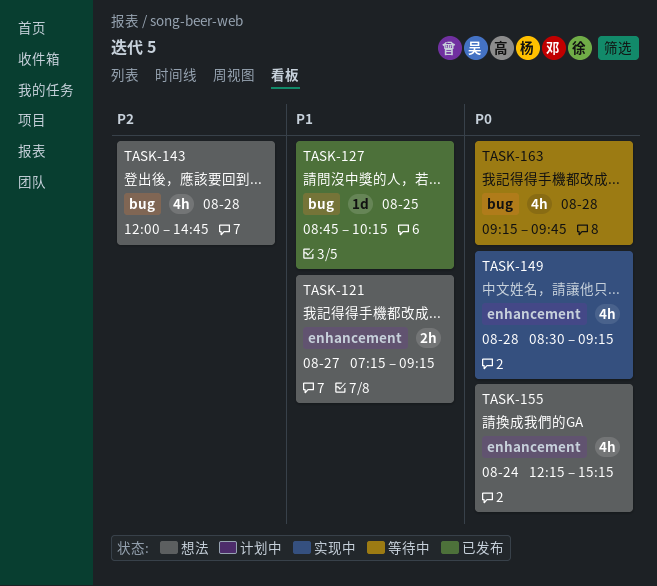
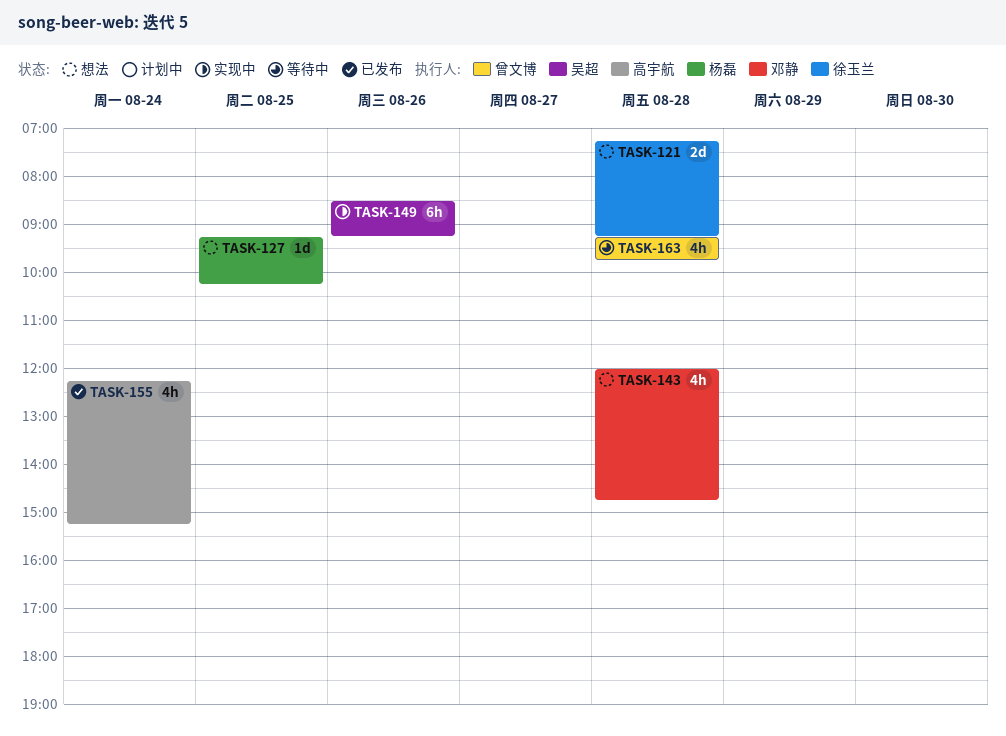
TASK-121, estimate: 2h -> 2d
TASK-121, day: Aug 27 -> Aug 28
TASK-127, status: 已发布 -> 想法
TASK-127, begins: 08:45 -> 09:15
TASK-149, estimate: 4h -> 6h
TASK-149, day: Aug 28 -> Aug 26
TASK-155, status: 想法 -> 已发布

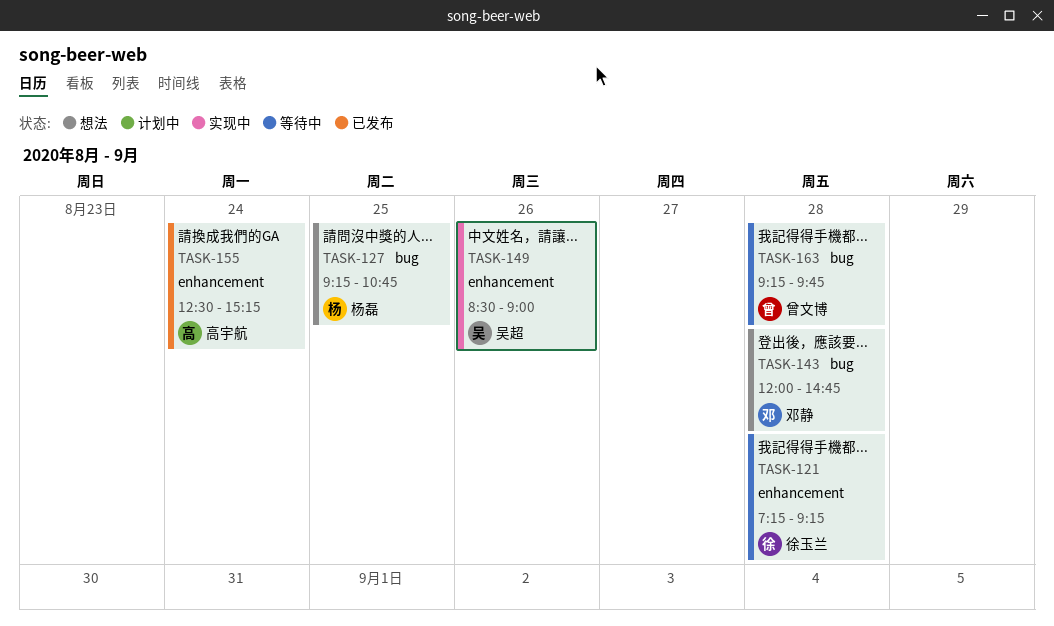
TASK-121, status: 想法 -> 等待中
TASK-127, ends: 10:15 -> 10:45
TASK-149, ends: 09:15 -> 09:00
TASK-155, begins: 12:15 -> 12:30

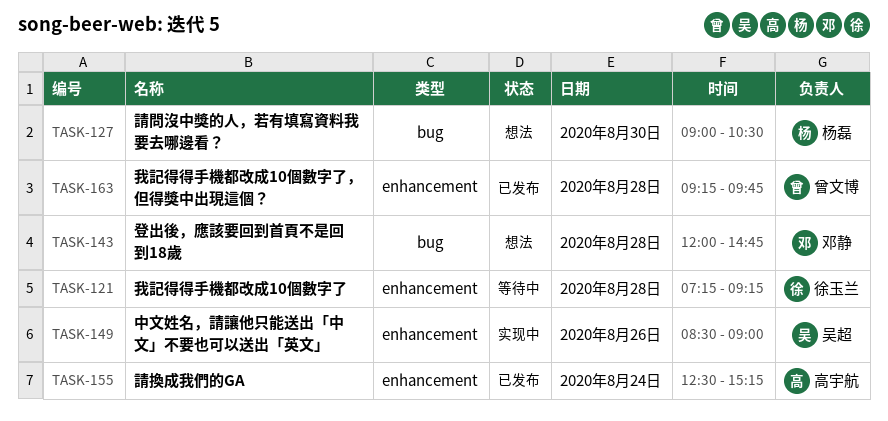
TASK-127, day: Aug 25 -> Aug 30
TASK-127, begins: 09:15 -> 09:00
TASK-127, ends: 10:45 -> 10:30
TASK-163, status: 等待中 -> 已发布
TASK-163, label: bug -> enhancement

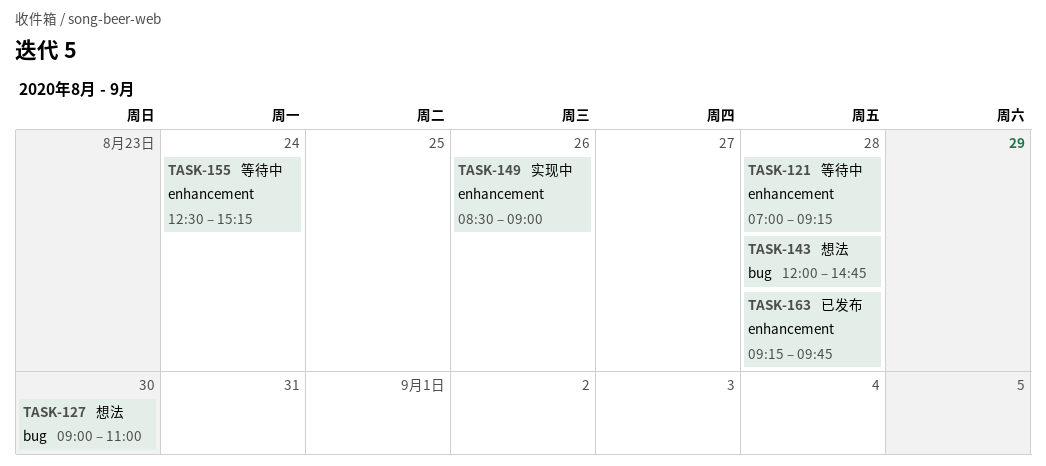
TASK-121, begins: 07:15 -> 07:00
TASK-127, ends: 10:30 -> 11:00
TASK-155, status: 已发布 -> 等待中

